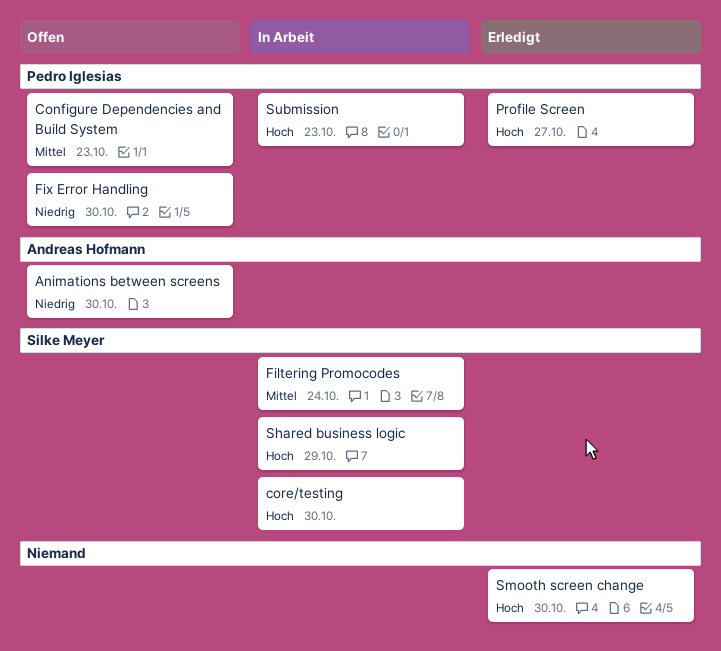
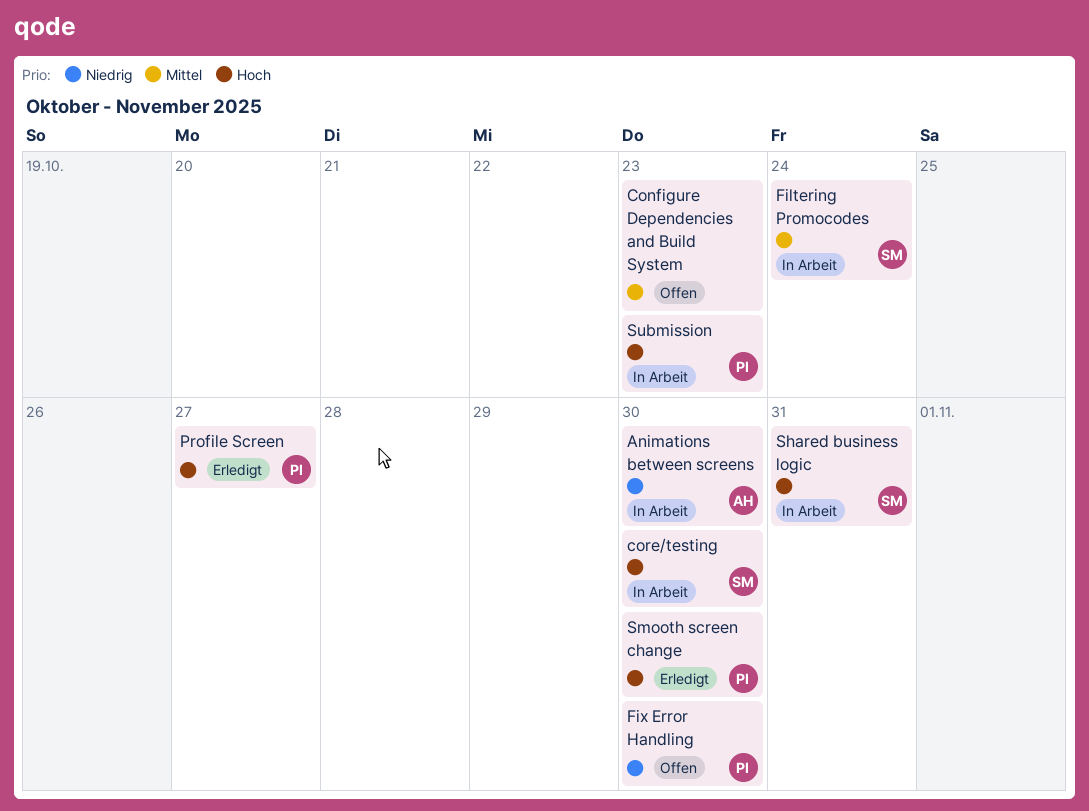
Animations between screens, status: Offen -> In Arbeit
Configure Dependencies and Build System, owner: Pedro Iglesias -> none
Shared business logic, due: Oct 29 -> Oct 31
Smooth screen change, owner: none -> Pedro Iglesias

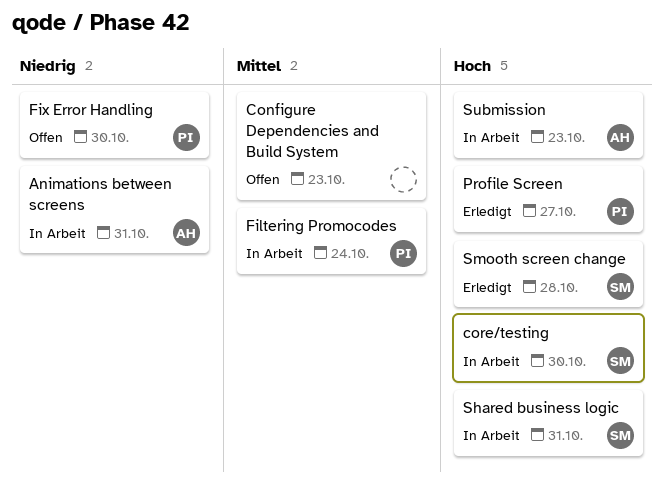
Animations between screens, due: Oct 30 -> Oct 31
Filtering Promocodes, owner: SM -> PI
Smooth screen change, owner: PI -> SM
Smooth screen change, due: Oct 30 -> Oct 28
Submission, owner: PI -> AH

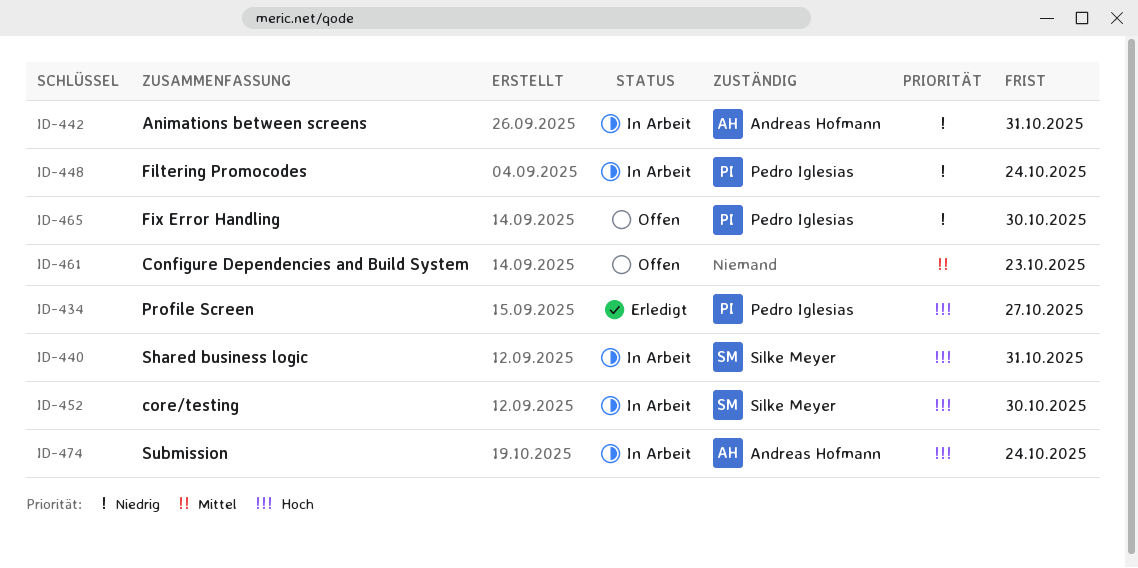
Filtering Promocodes, priority: Mittel -> Niedrig
Smooth screen change: present -> none
Submission, due: Oct 23 -> Oct 24

